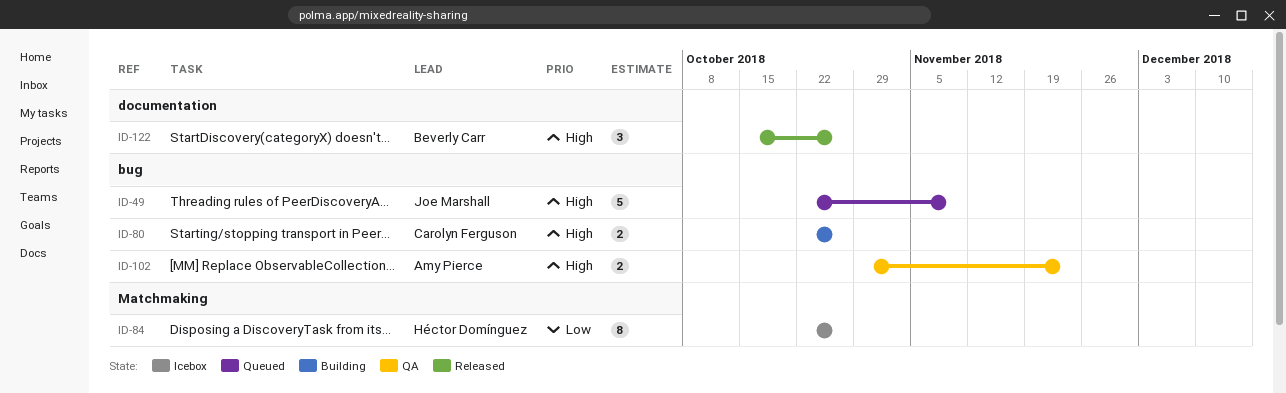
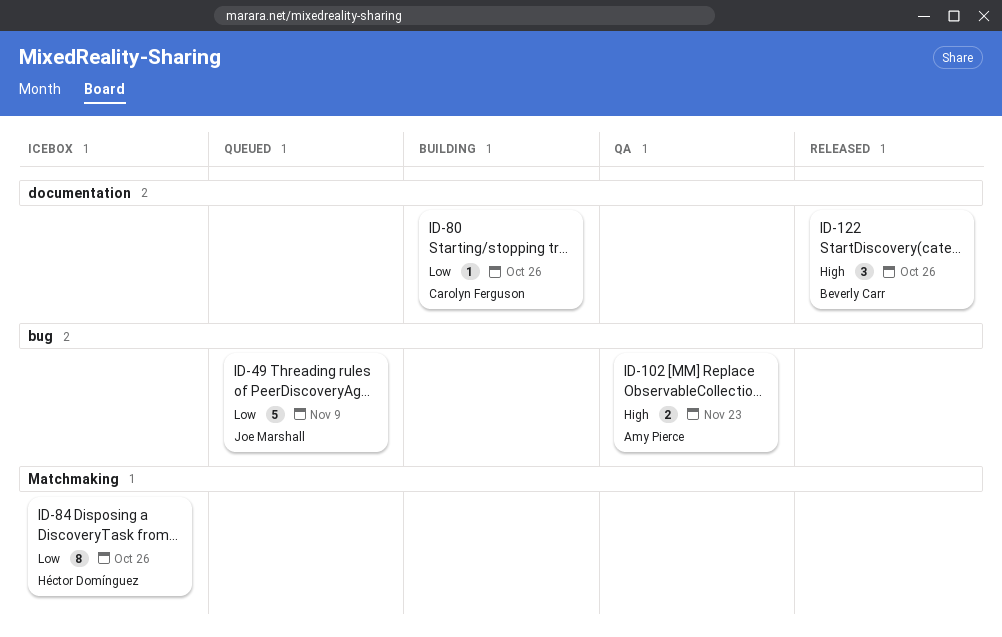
ID-49, priority: High -> Low
ID-80, priority: High -> Low
ID-80, label: bug -> documentation
ID-80, estimate: 2 -> 1

